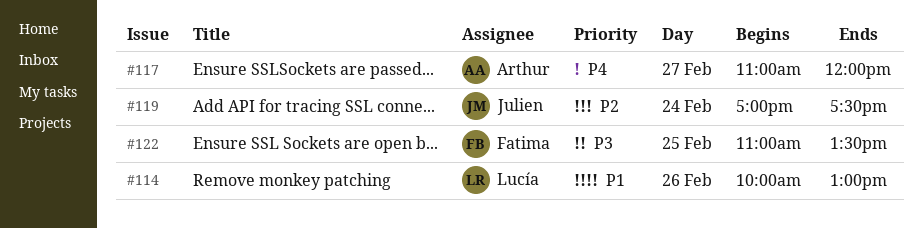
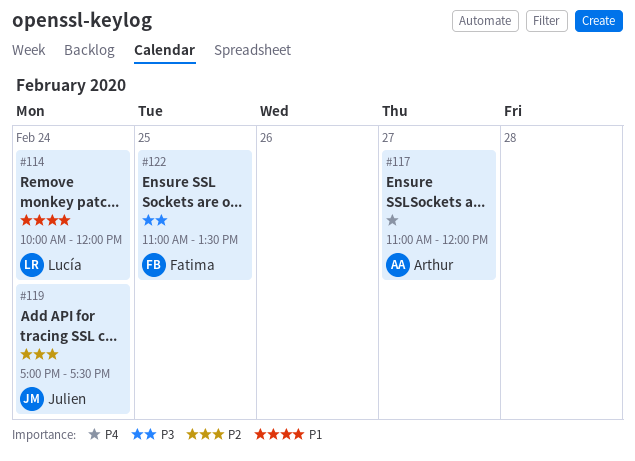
#114, day: Feb 26 -> Feb 24
#114, ends: 13:00 -> 12:00

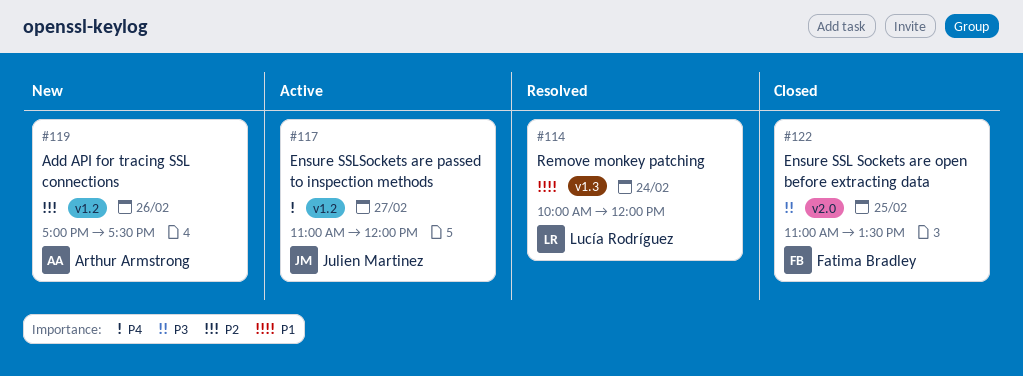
#117, owner: Arthur Armstrong -> Julien Martinez
#119, owner: Julien Martinez -> Arthur Armstrong
#119, day: Feb 24 -> Feb 26

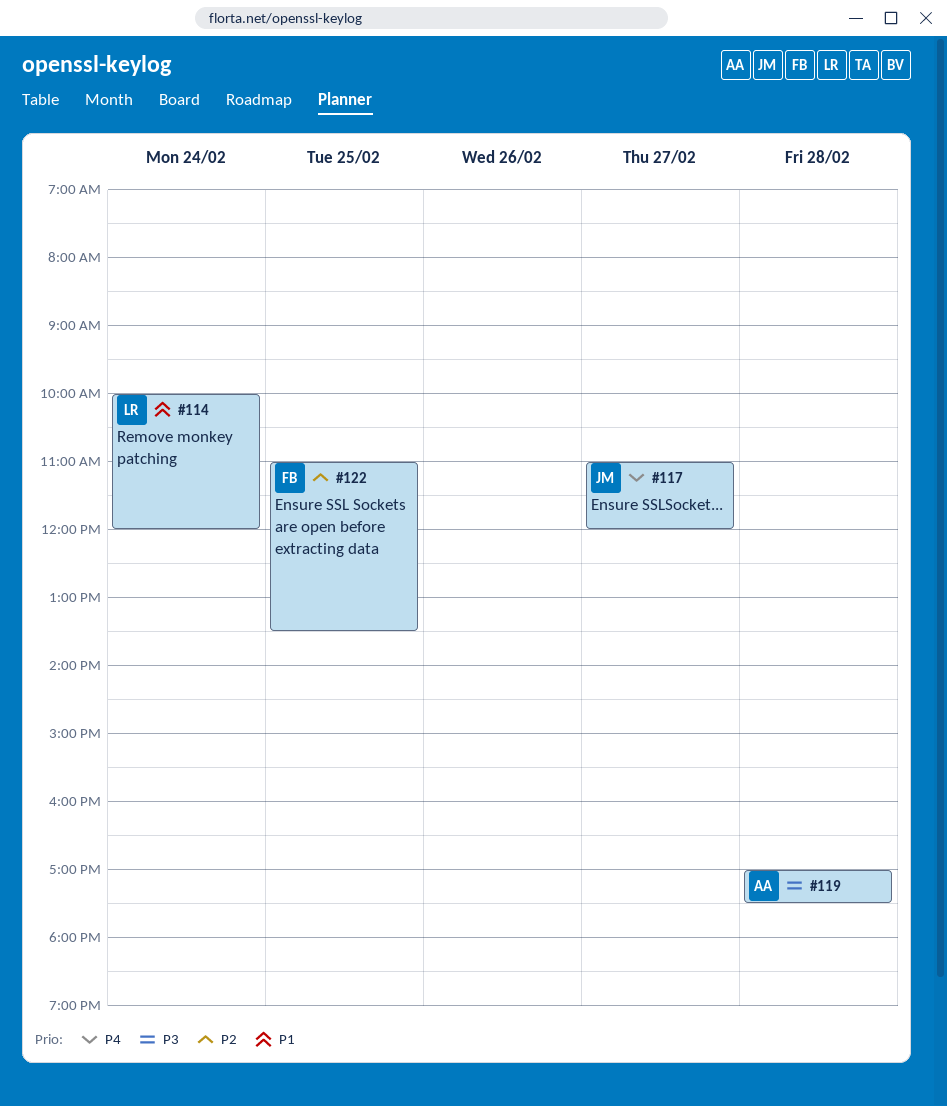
#119, priority: P2 -> P3
#119, day: Feb 26 -> Feb 28
#122, priority: P3 -> P2

